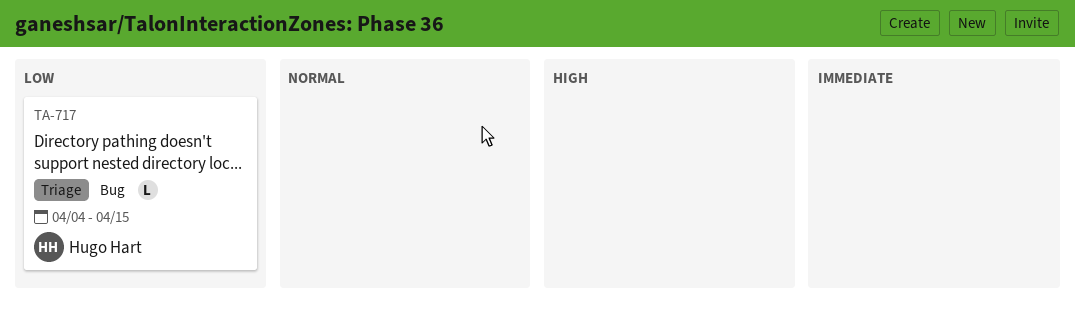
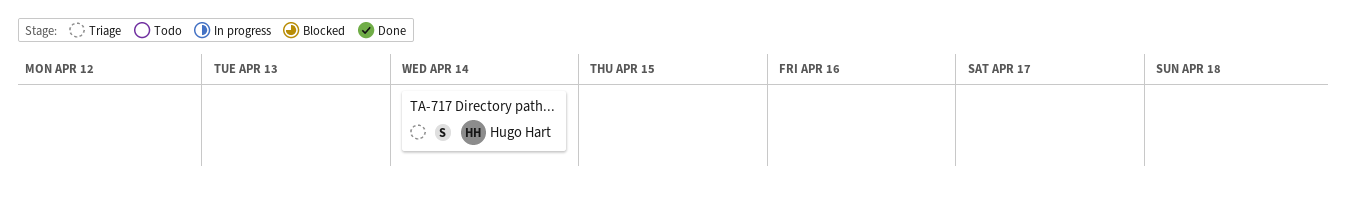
TA-717, estimate: L -> S
TA-717, due: Apr 15 -> Apr 14

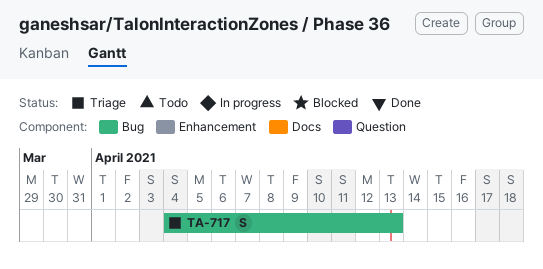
TA-717, due: Apr 14 -> Apr 13

